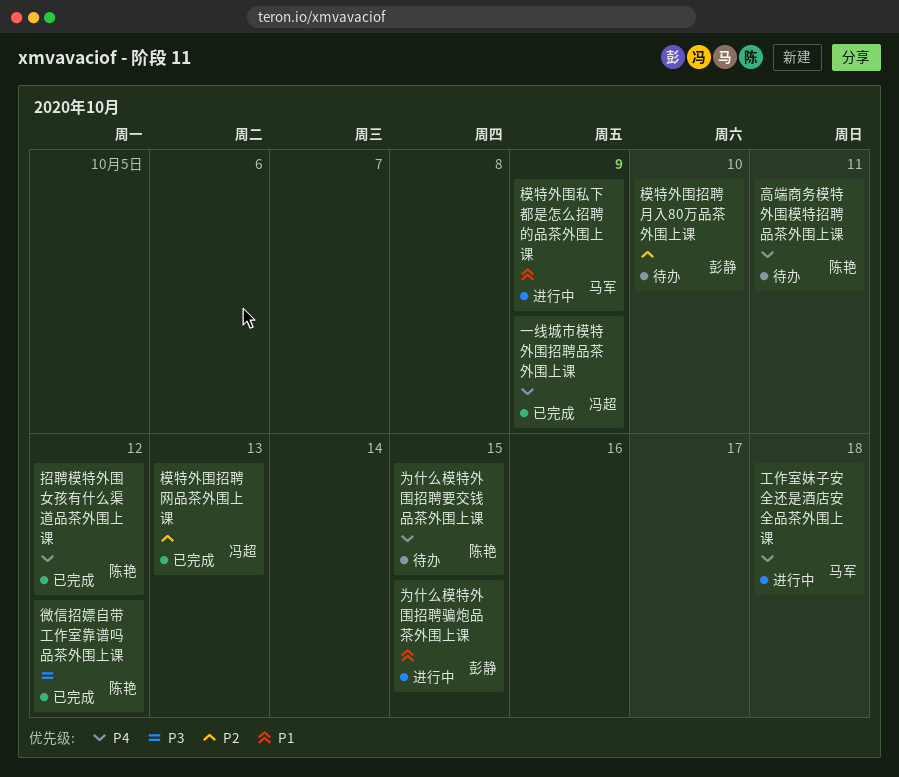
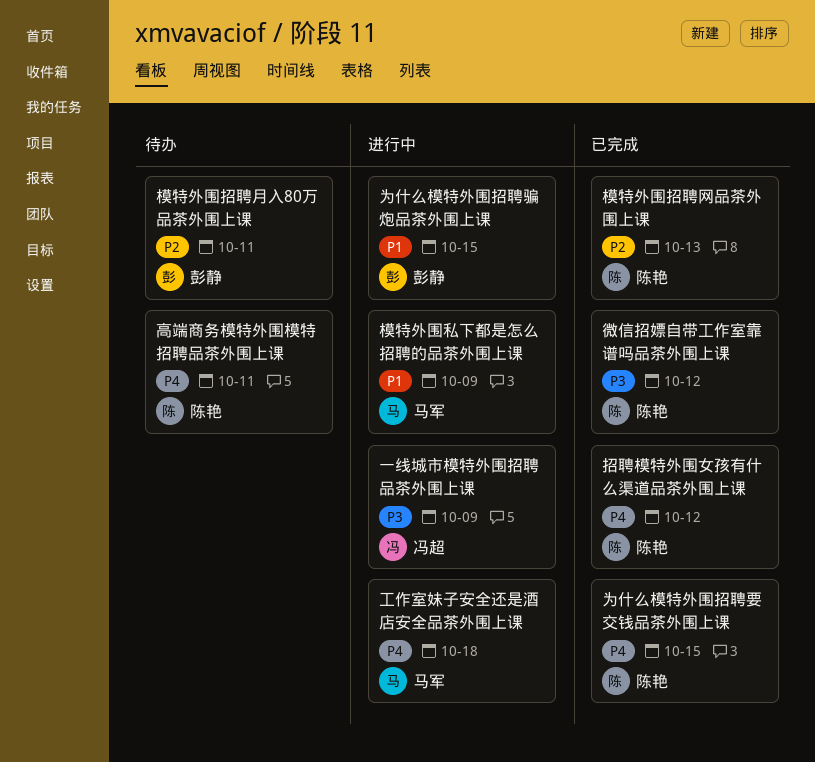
一线城市模特外围招聘品茶外围上课, status: 已完成 -> 进行中
一线城市模特外围招聘品茶外围上课, priority: P4 -> P3
为什么模特外围招聘要交钱品茶外围上课, status: 待办 -> 已完成
模特外围招聘月入80万品茶外围上课, due: Oct 10 -> Oct 11
模特外围招聘网品茶外围上课, owner: 冯超 -> 陈艳

